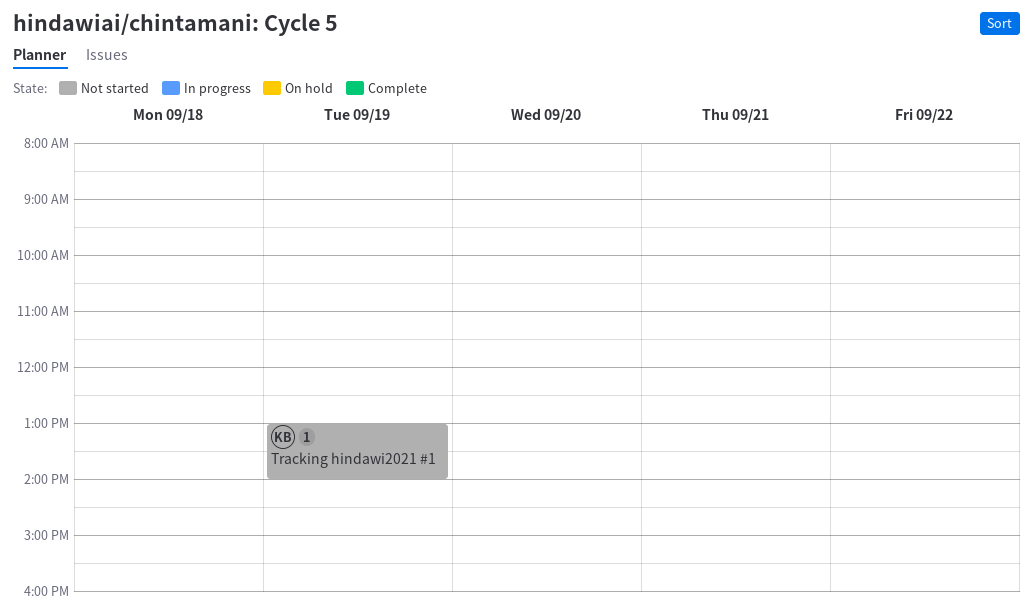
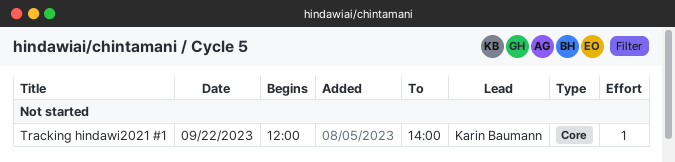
Tracking hindawi2021 #1, day: Sep 19 -> Sep 22
Tracking hindawi2021 #1, begins: 13:00 -> 12:00

